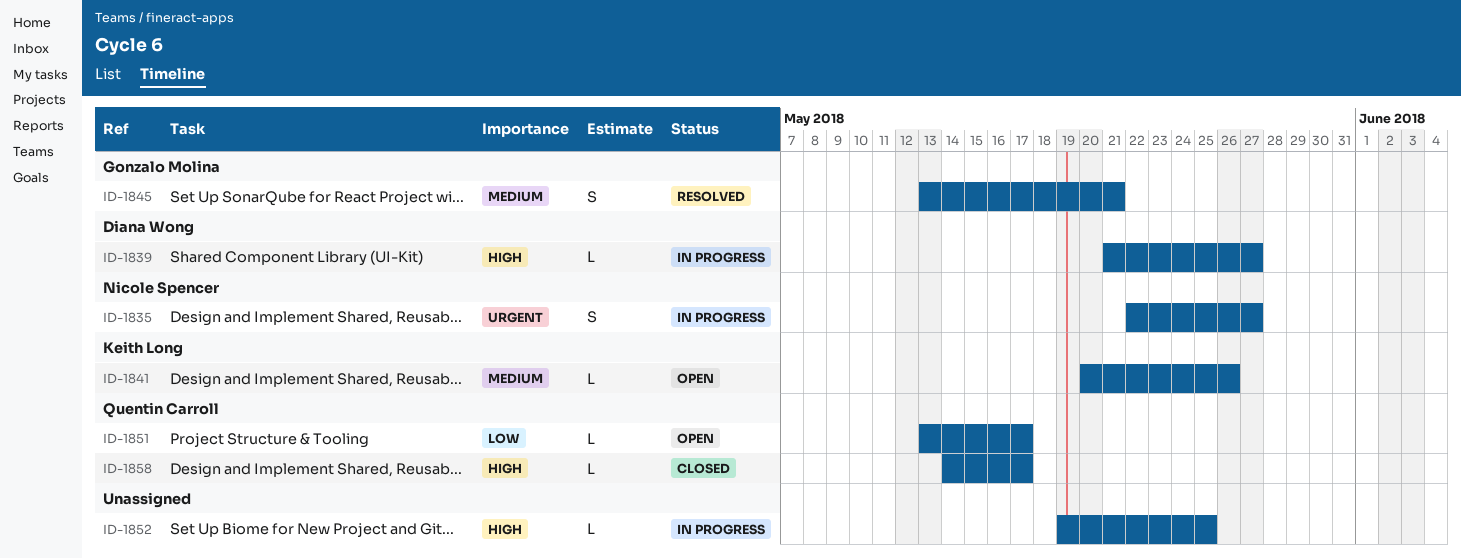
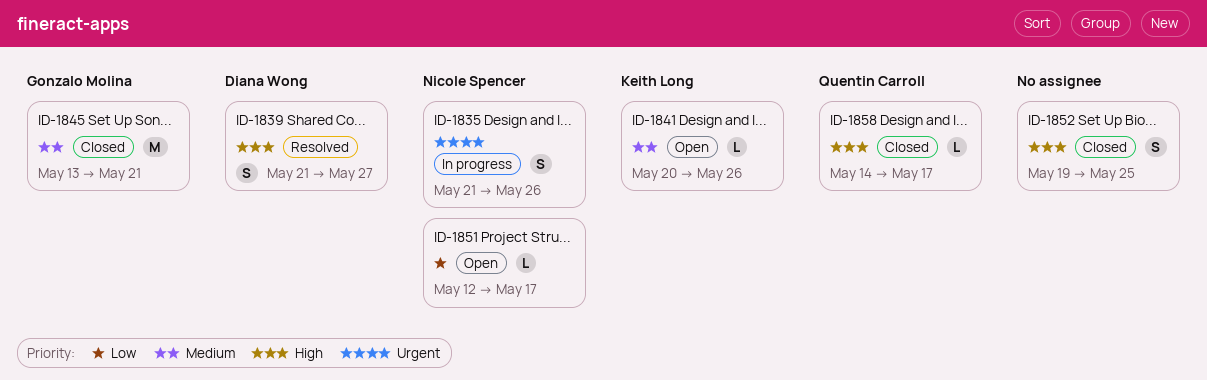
ID-1835, start: May 22 -> May 21
ID-1835, due: May 27 -> May 26
ID-1839, status: In progress -> Resolved
ID-1839, estimate: L -> S
ID-1845, status: Resolved -> Closed
ID-1845, estimate: S -> M
ID-1851, owner: Quentin Carroll -> Nicole Spencer
ID-1851, start: May 13 -> May 12
ID-1852, status: In progress -> Closed
ID-1852, estimate: L -> S

